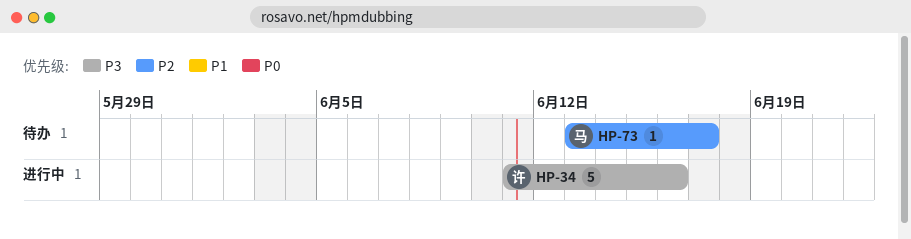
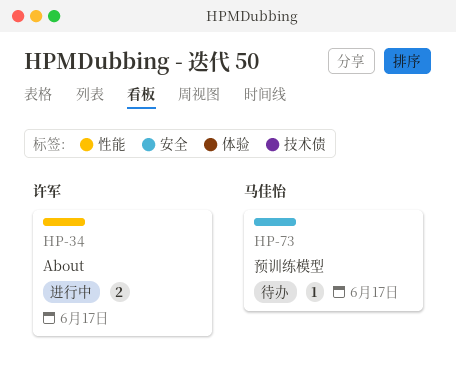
HP-34, estimate: 5 -> 2
HP-34, due: Jun 16 -> Jun 17

